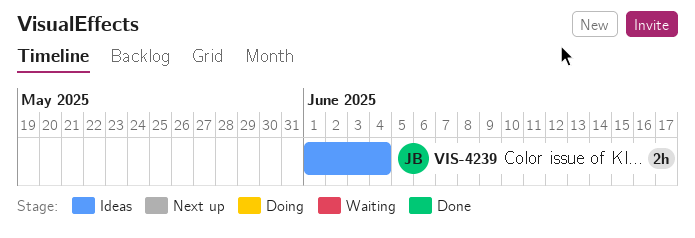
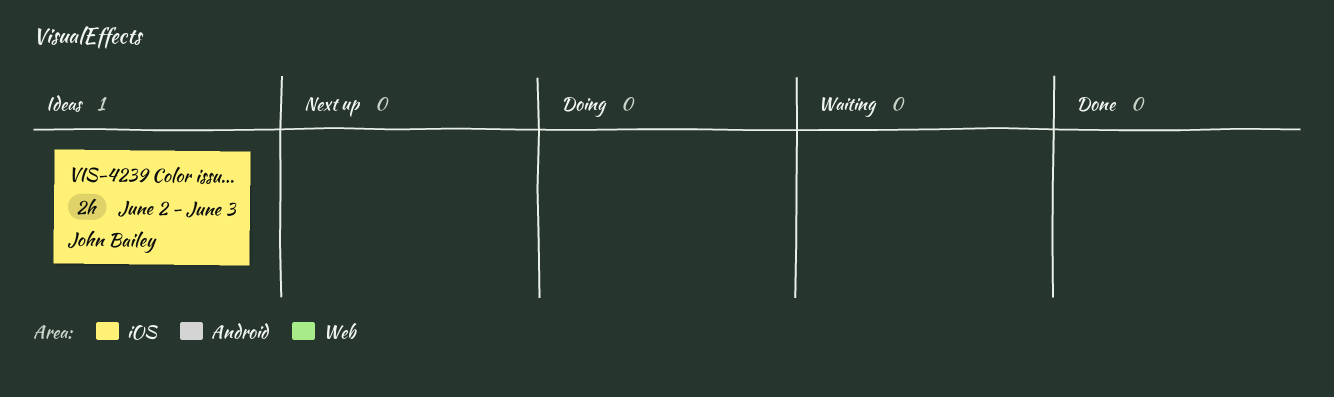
VIS-4239, start: Jun 1 -> Jun 2
VIS-4239, due: Jun 4 -> Jun 3

